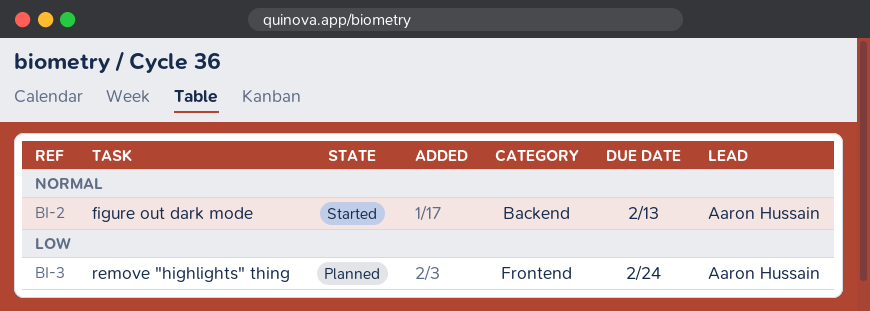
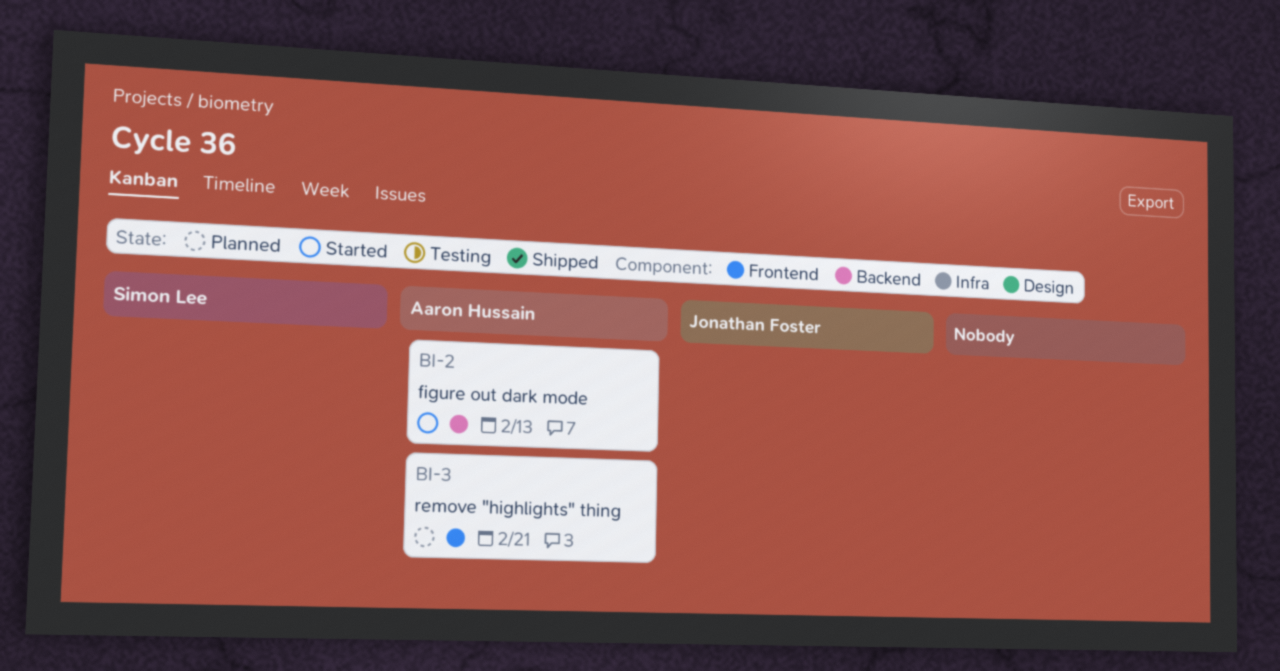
BI-3, due: Feb 24 -> Feb 21

